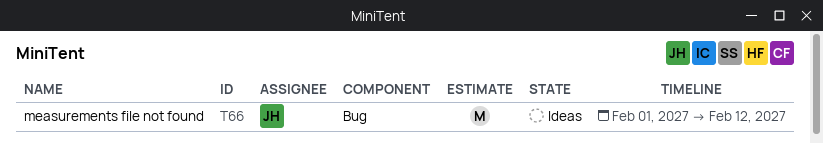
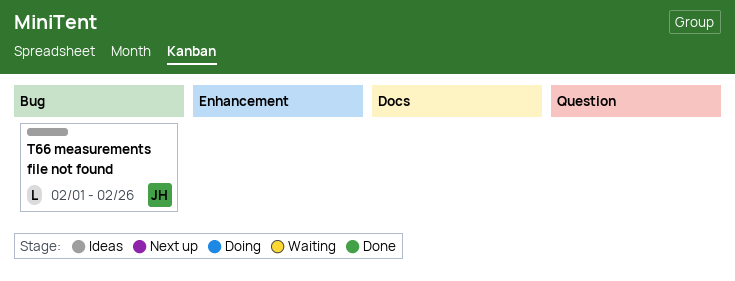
T66, estimate: M -> L
T66, due: Feb 12 -> Feb 26

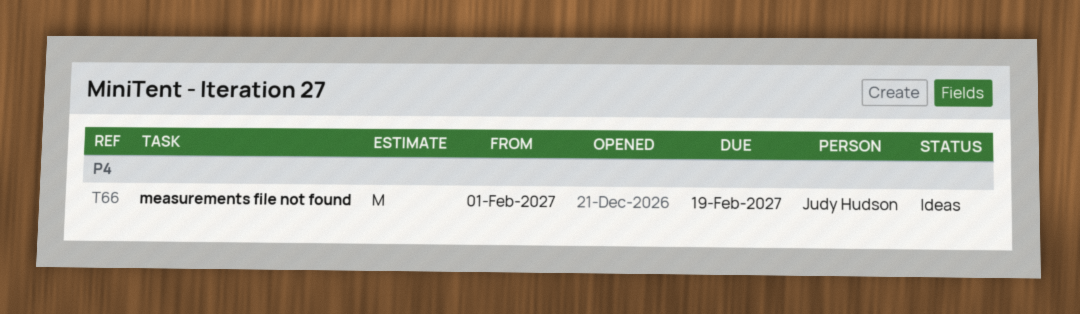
T66, estimate: L -> M
T66, due: Feb 26 -> Feb 19

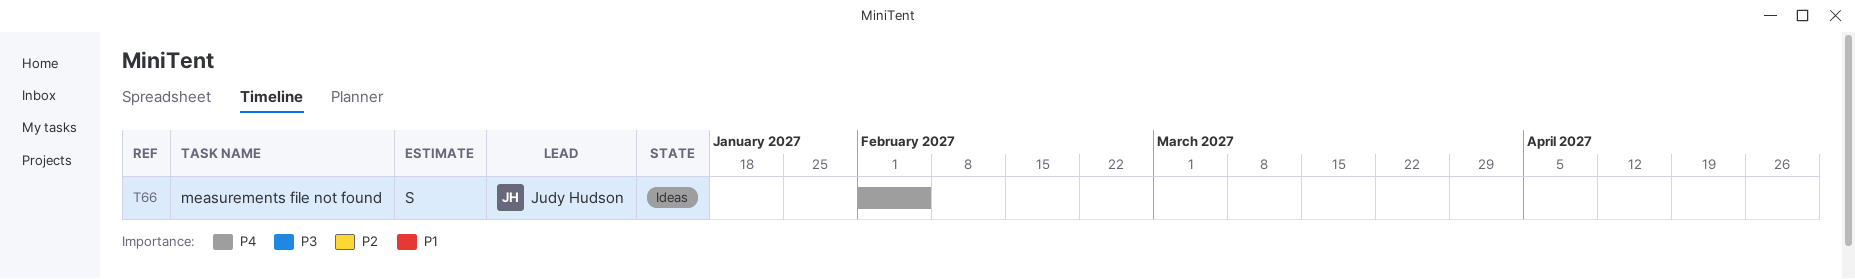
T66, estimate: M -> S
T66, due: Feb 19 -> Feb 5

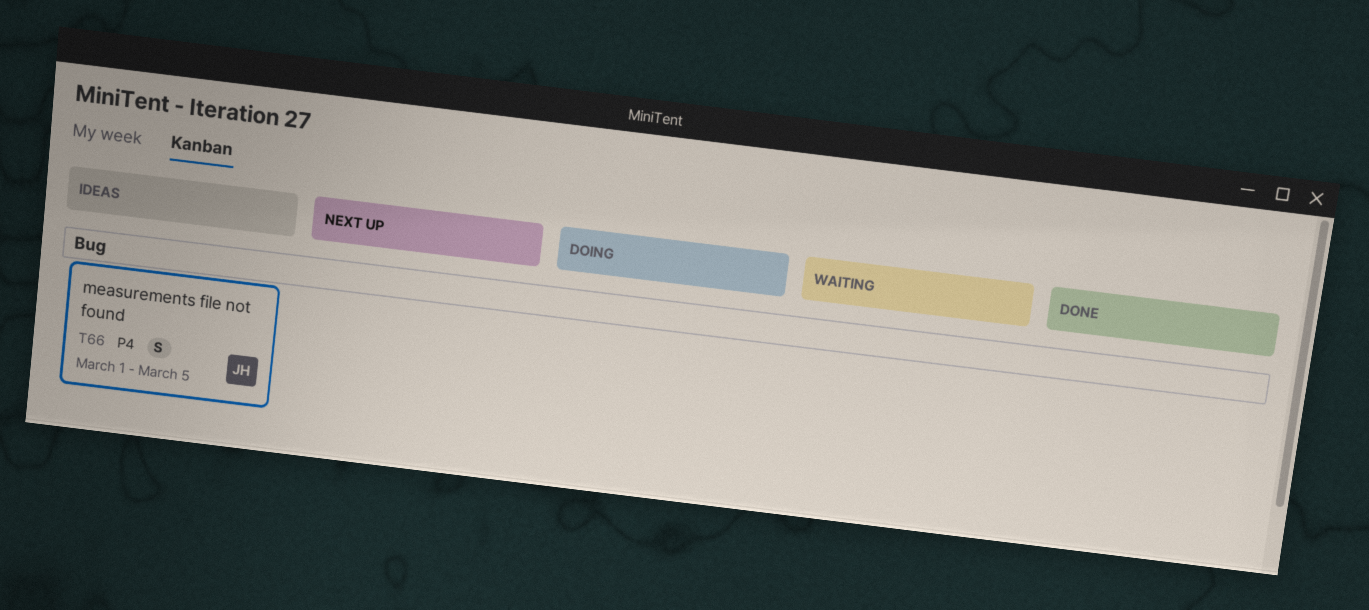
T66, start: Feb 1 -> Mar 1
T66, due: Feb 5 -> Mar 5

